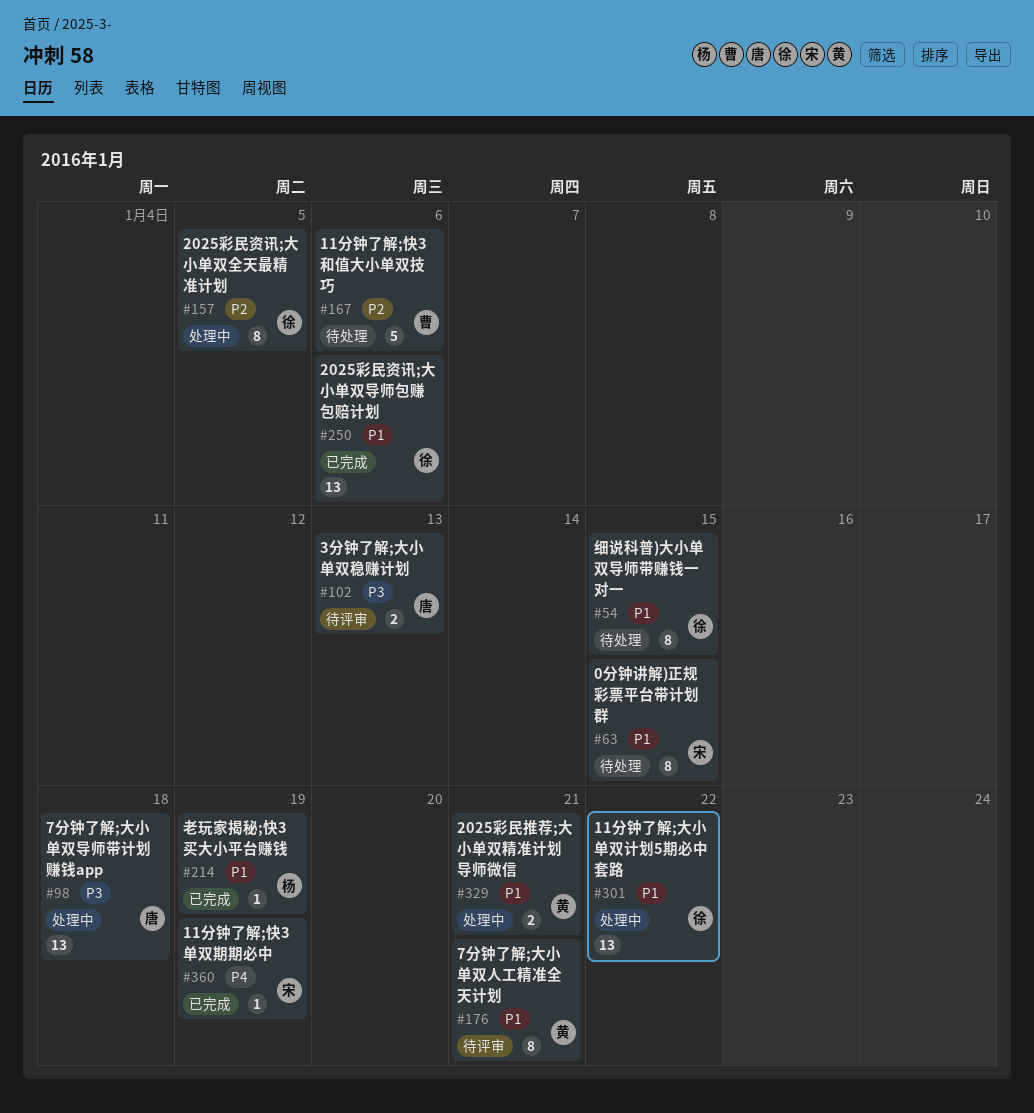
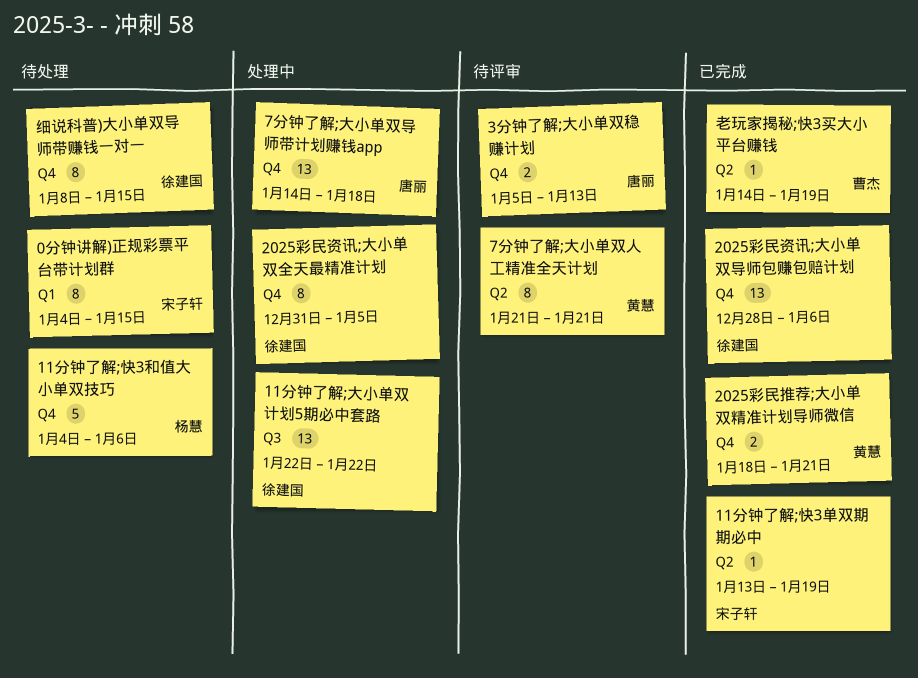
11分钟了解;快3和值大小单双技巧, owner: 曹杰 -> 杨慧
2025彩民推荐;大小单双精准计划导师微信, status: 处理中 -> 已完成
老玩家揭秘;快3买大小平台赚钱, owner: 杨慧 -> 曹杰

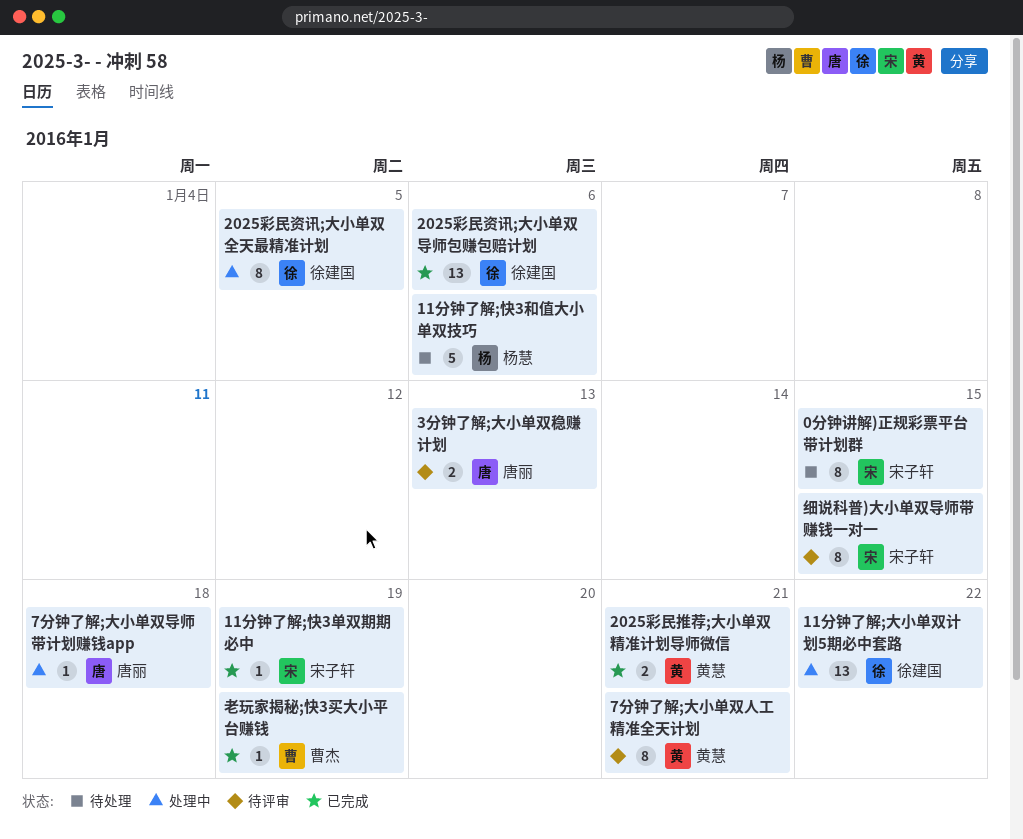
7分钟了解;大小单双导师带计划赚钱app, estimate: 13 -> 1
细说科普)大小单双导师带赚钱一对一, status: 待处理 -> 待评审
细说科普)大小单双导师带赚钱一对一, owner: 徐建国 -> 宋子轩

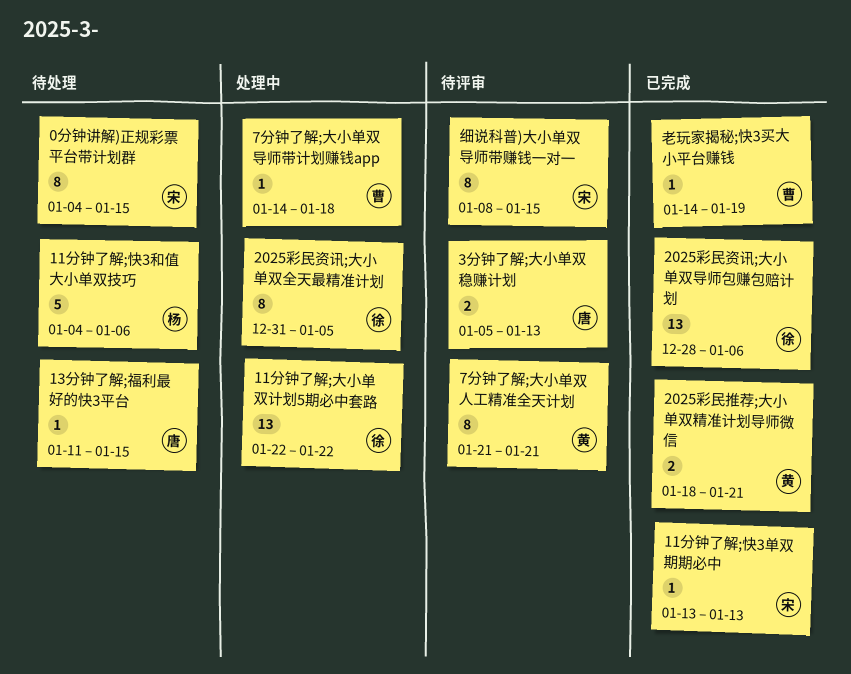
11分钟了解;快3单双期期必中, due: Jan 19 -> Jan 13
13分钟了解;福利最好的快3平台: none -> present
7分钟了解;大小单双导师带计划赚钱app, owner: 唐丽 -> 曹杰

